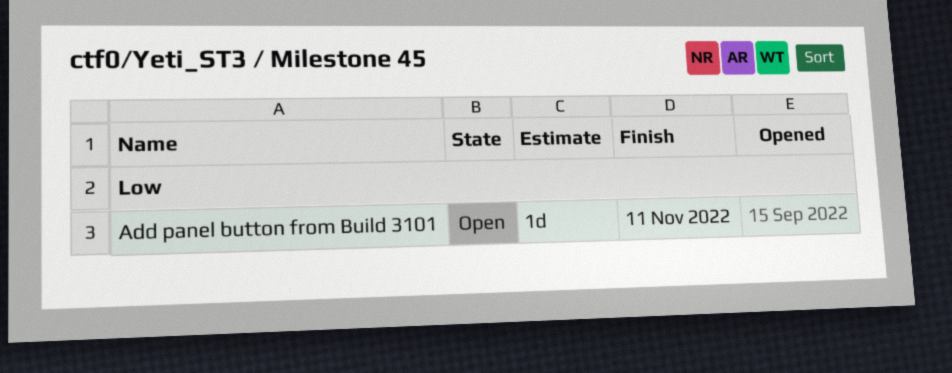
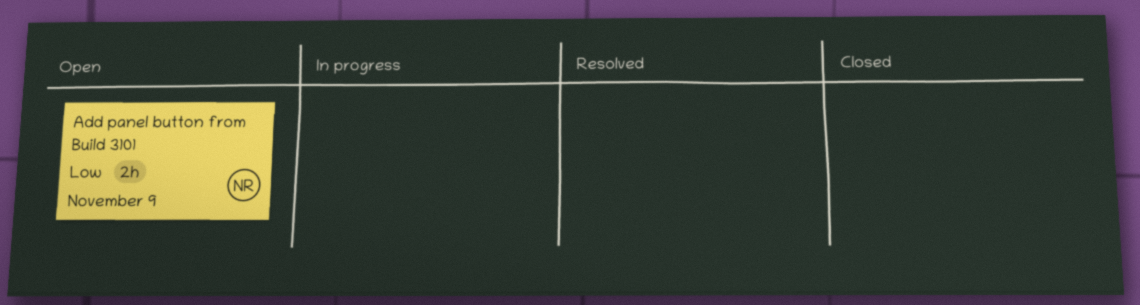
Add panel button from Build 3101, estimate: 1d -> 2h
Add panel button from Build 3101, due: Nov 11 -> Nov 9

